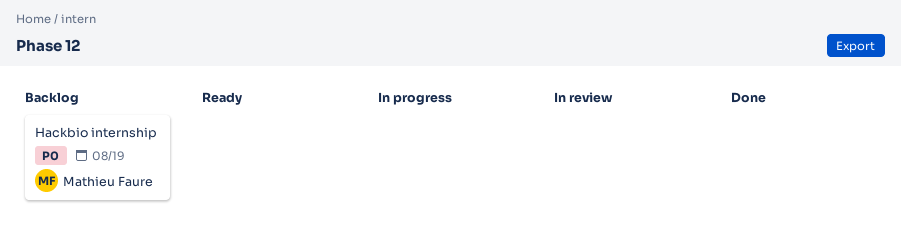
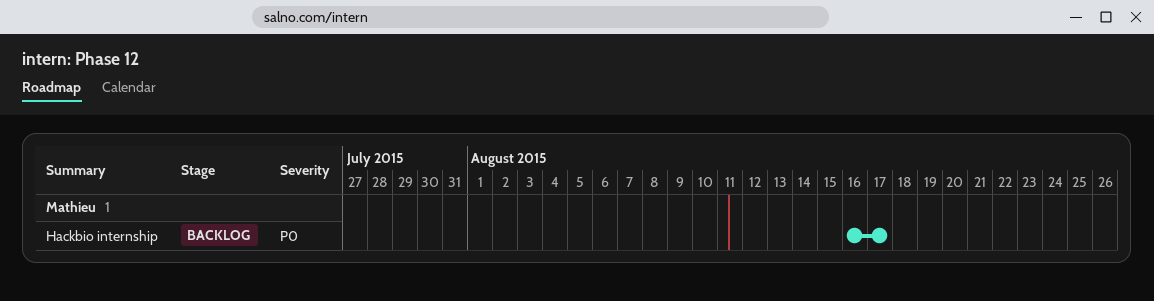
Hackbio internship, due: Aug 19 -> Aug 17

